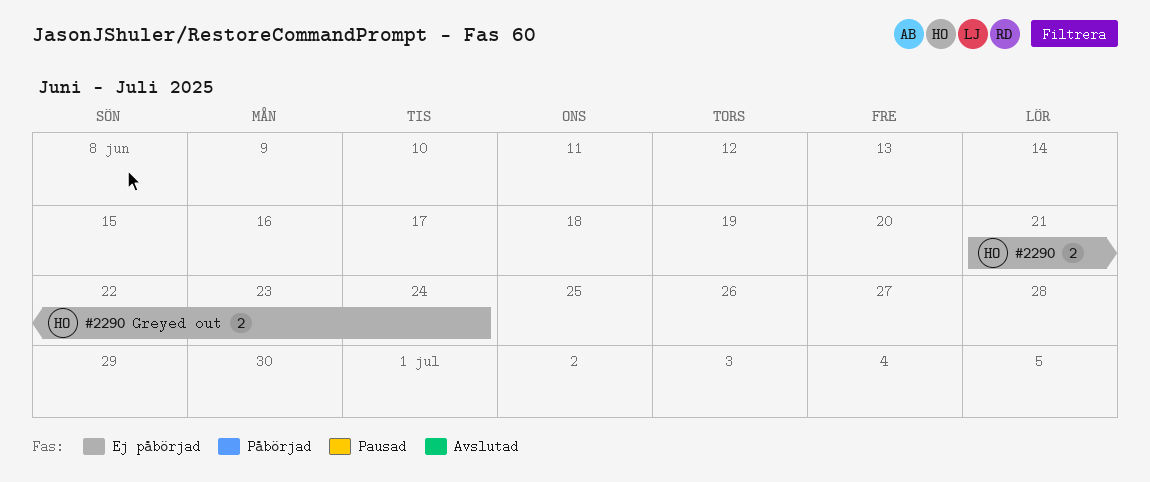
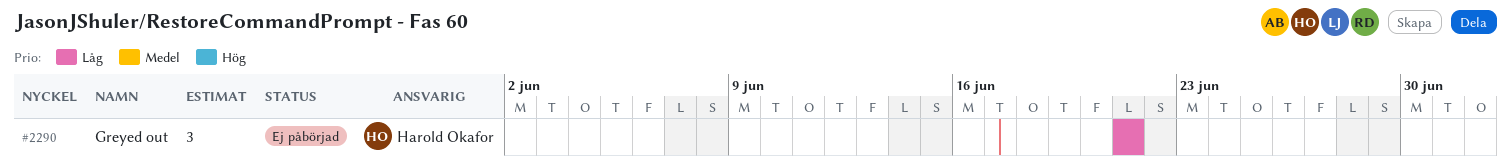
#2290, estimate: 2 -> 3
#2290, due: Jun 24 -> Jun 21

